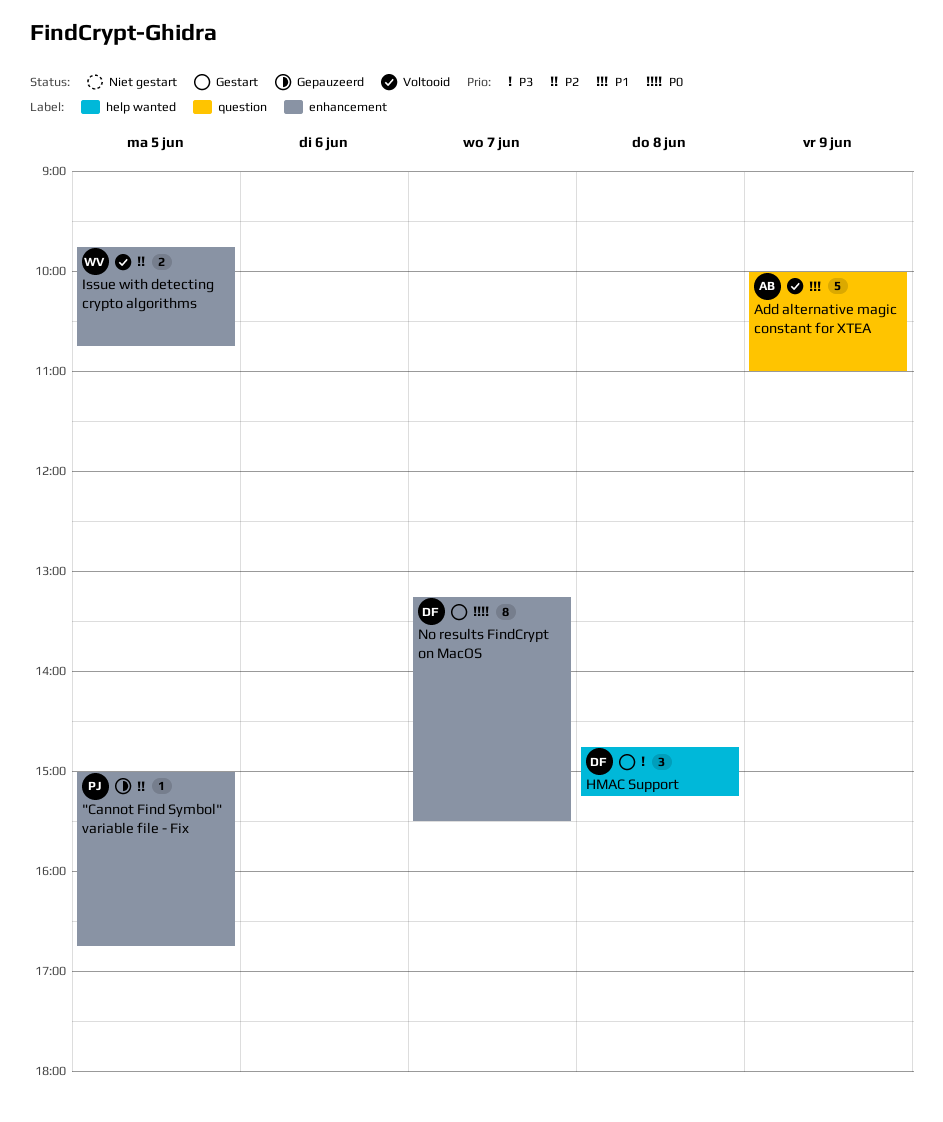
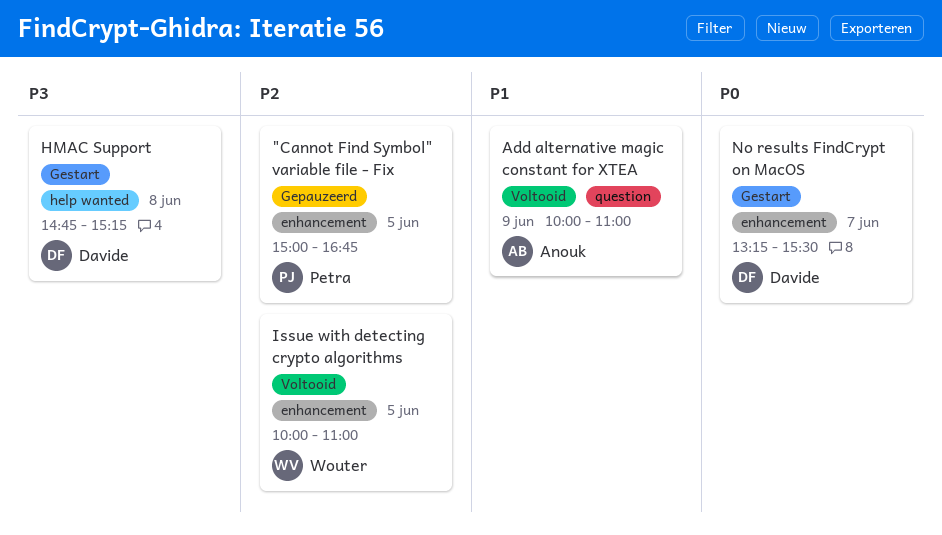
Issue with detecting crypto algorithms, begins: 09:45 -> 10:00
Issue with detecting crypto algorithms, ends: 10:45 -> 11:00

